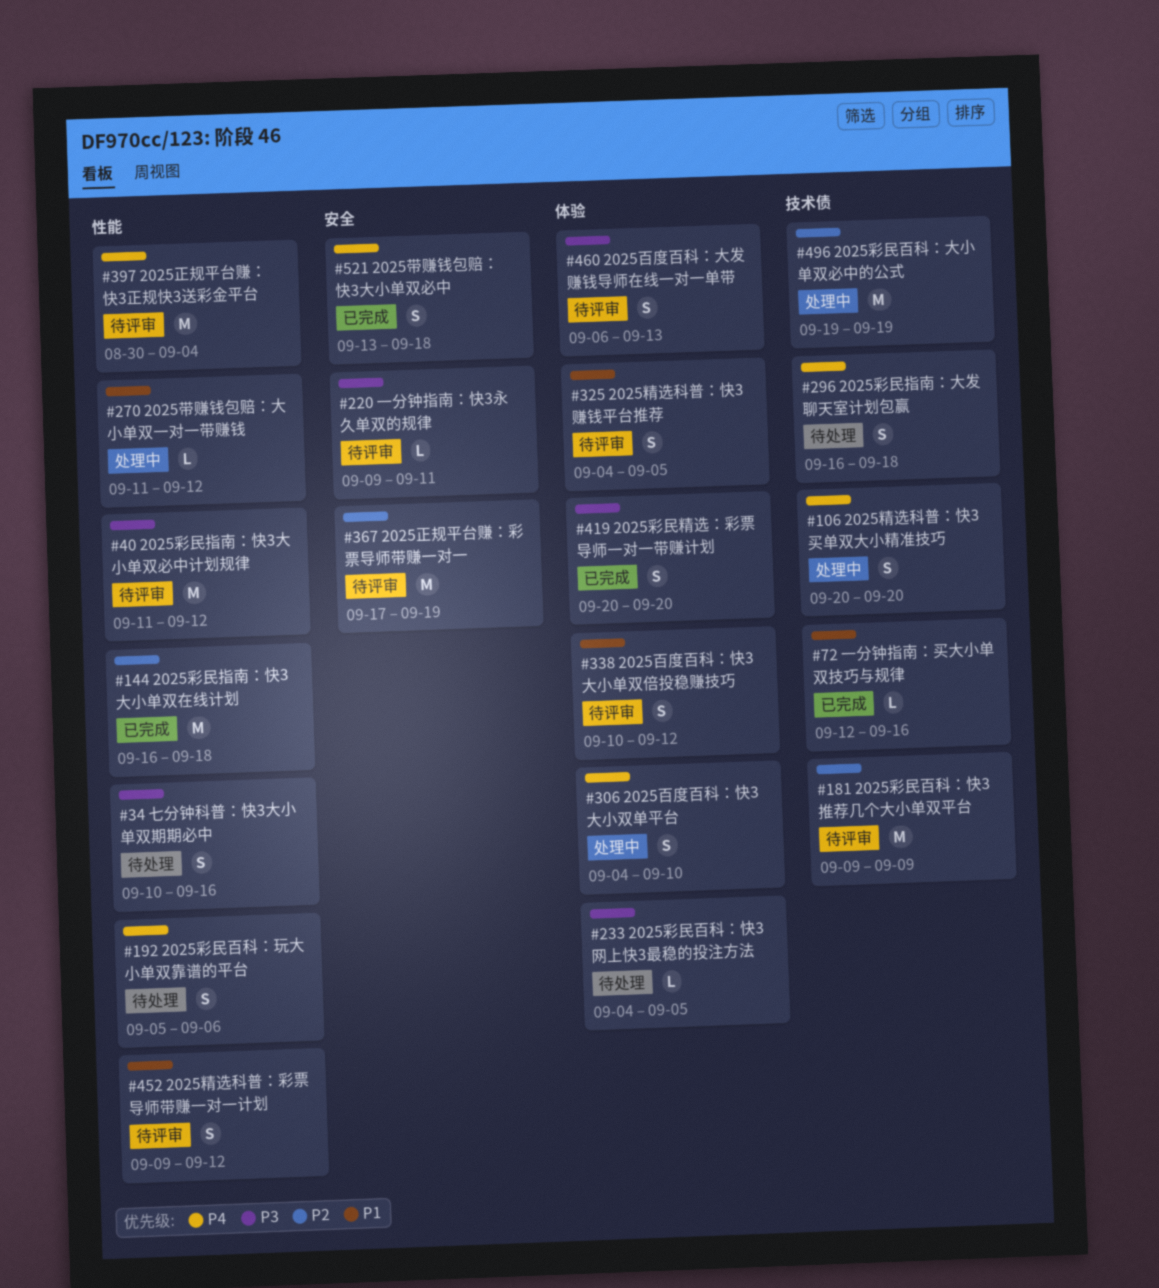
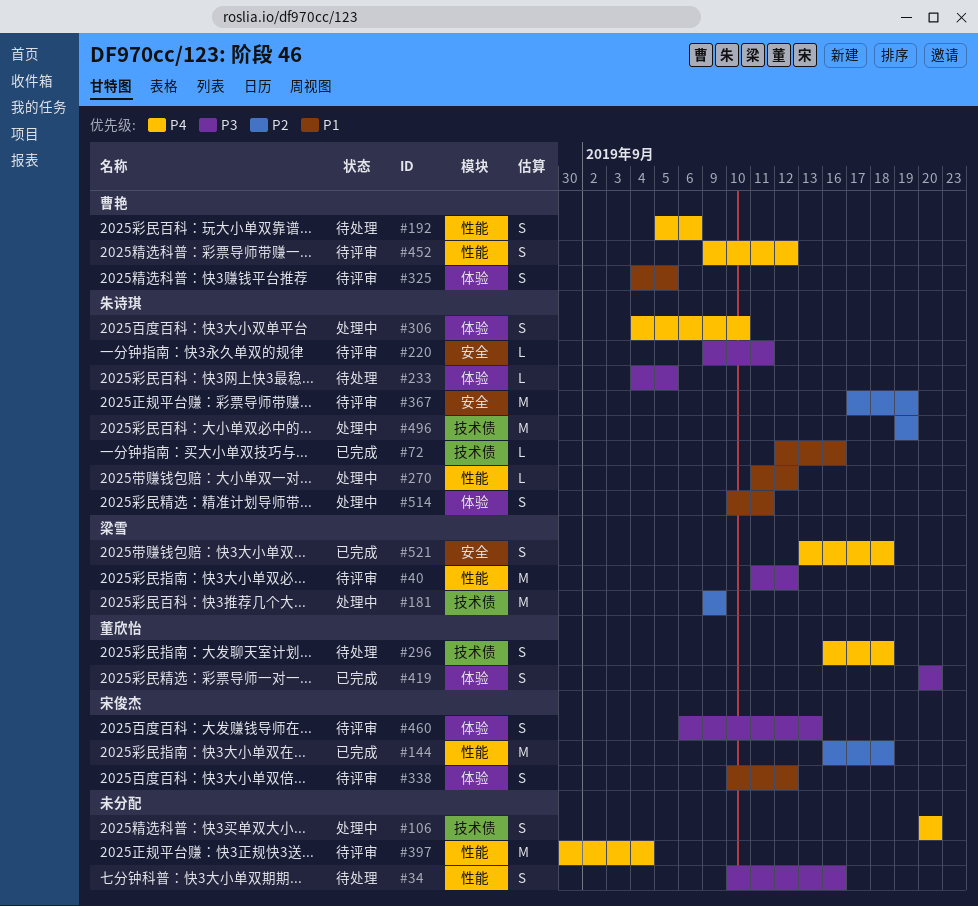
#181, status: 待评审 -> 处理中
#452, priority: P1 -> P4
#514: none -> present

